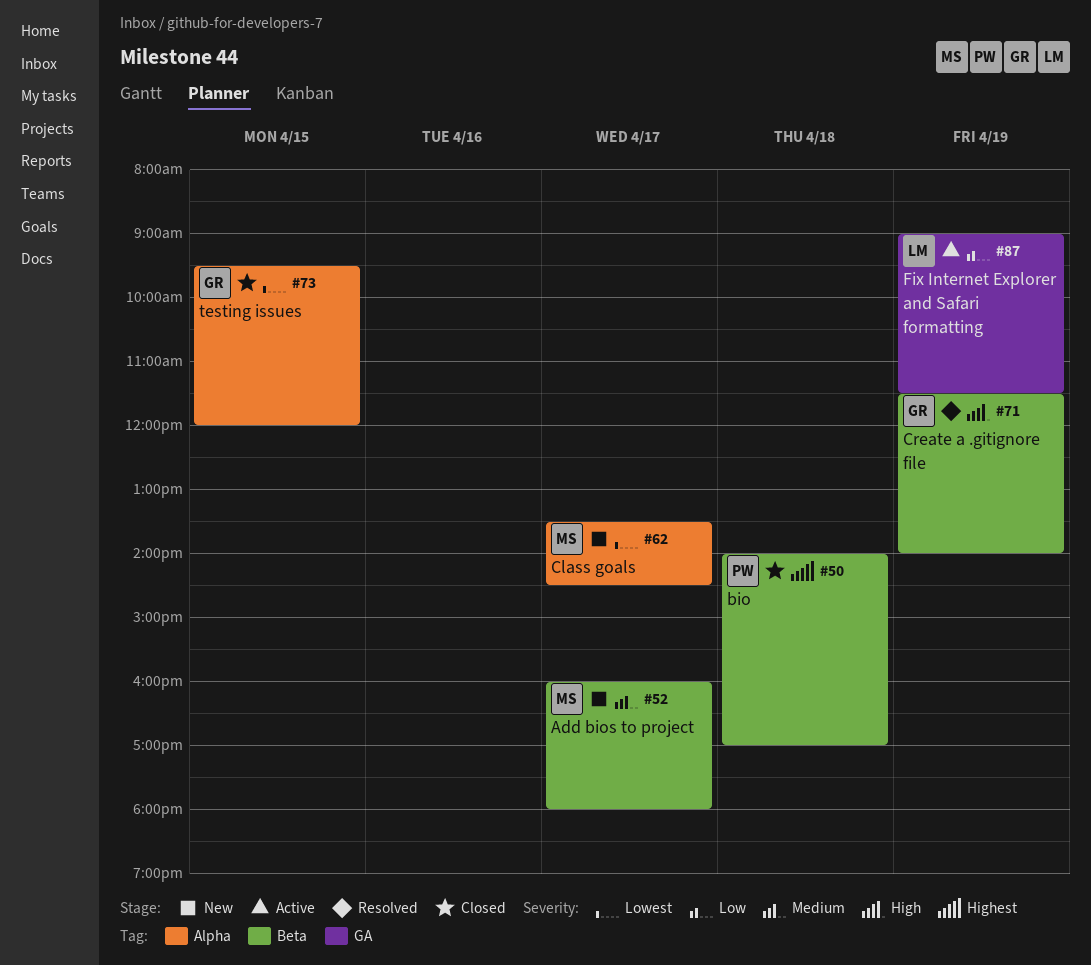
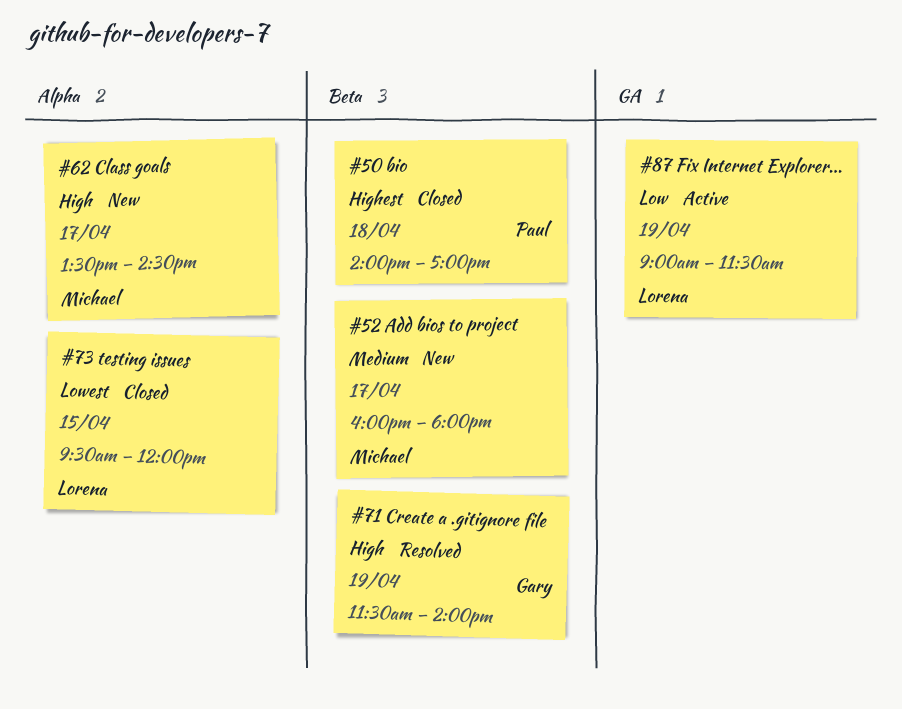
#62, priority: Lowest -> High
#73, owner: Gary -> Lorena

